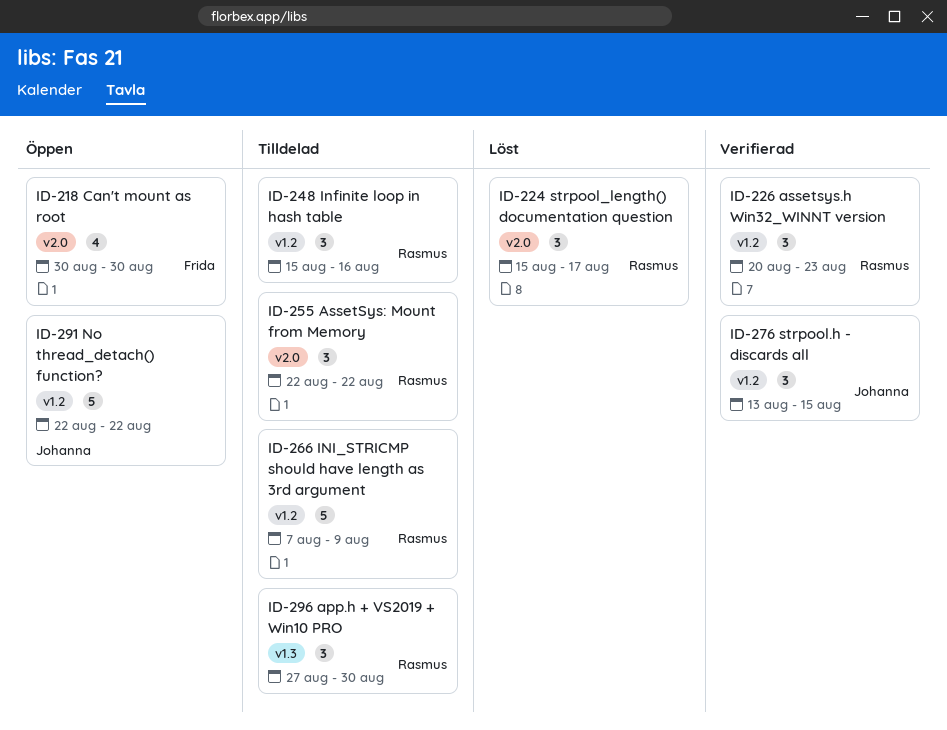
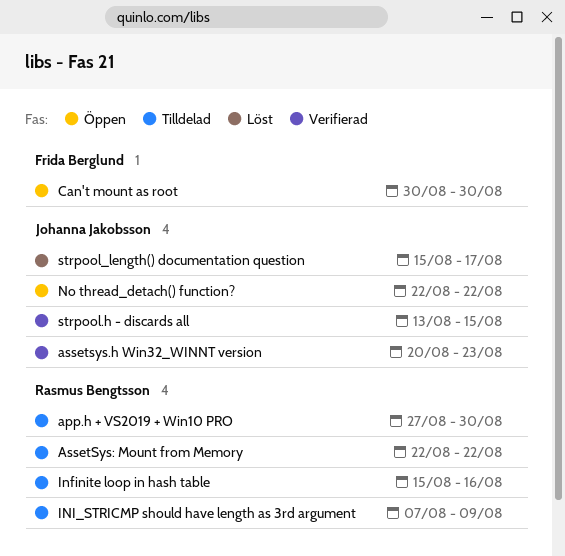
assetsys.h Win32_WINNT version, owner: Rasmus Bengtsson -> Johanna Jakobsson
strpool_length() documentation question, owner: Rasmus Bengtsson -> Johanna Jakobsson

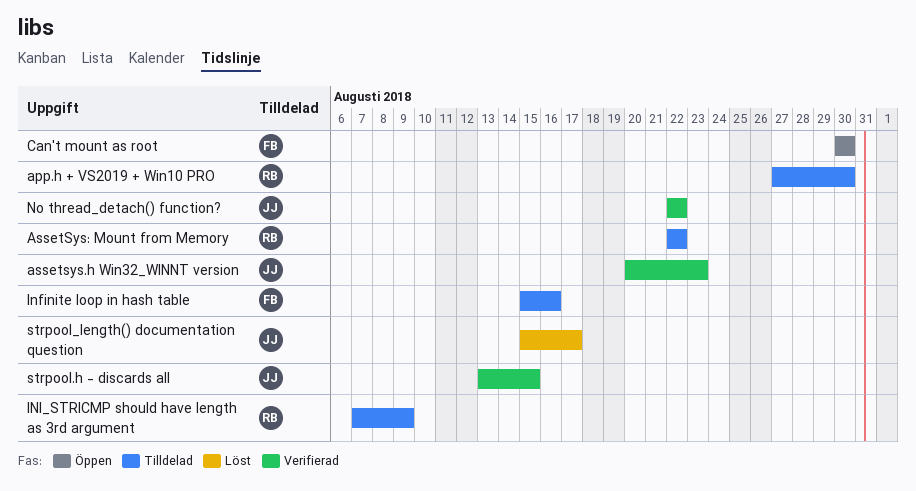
Infinite loop in hash table, owner: Rasmus Bengtsson -> Frida Berglund
No thread_detach() function?, status: Öppen -> Verifierad

